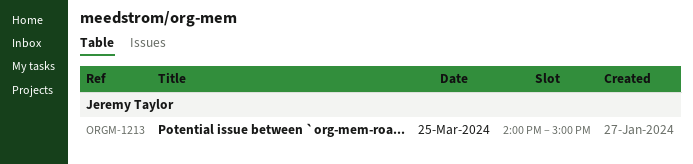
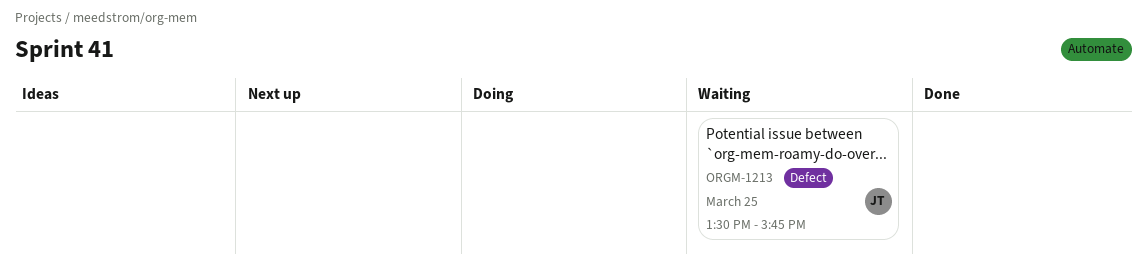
ORGM-1213, begins: 14:00 -> 13:30
ORGM-1213, ends: 15:00 -> 15:45

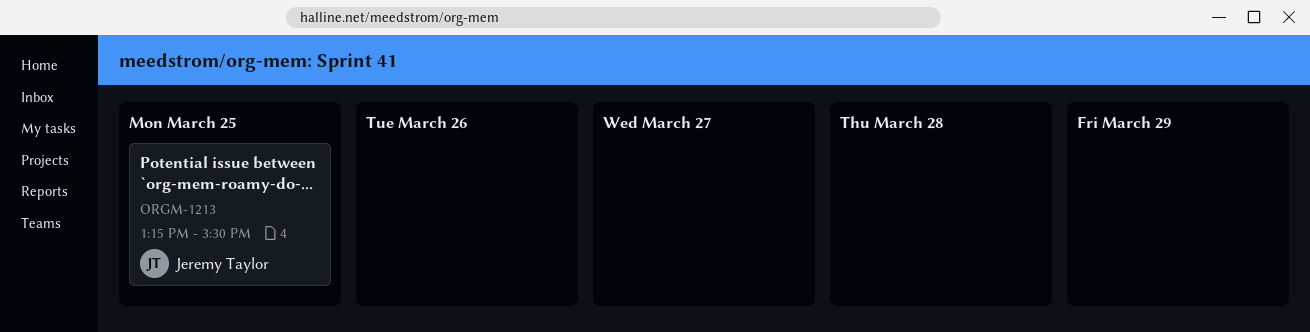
ORGM-1213, begins: 13:30 -> 13:15
ORGM-1213, ends: 15:45 -> 15:30

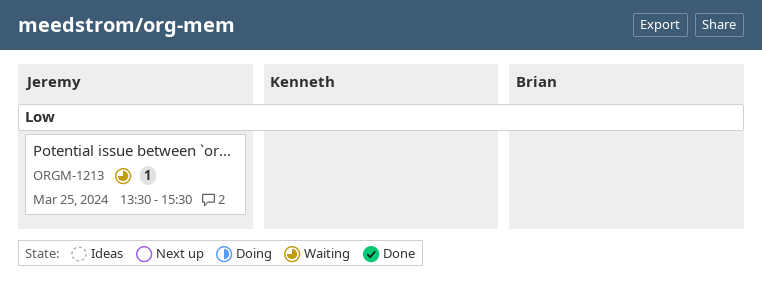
ORGM-1213, begins: 13:15 -> 13:30

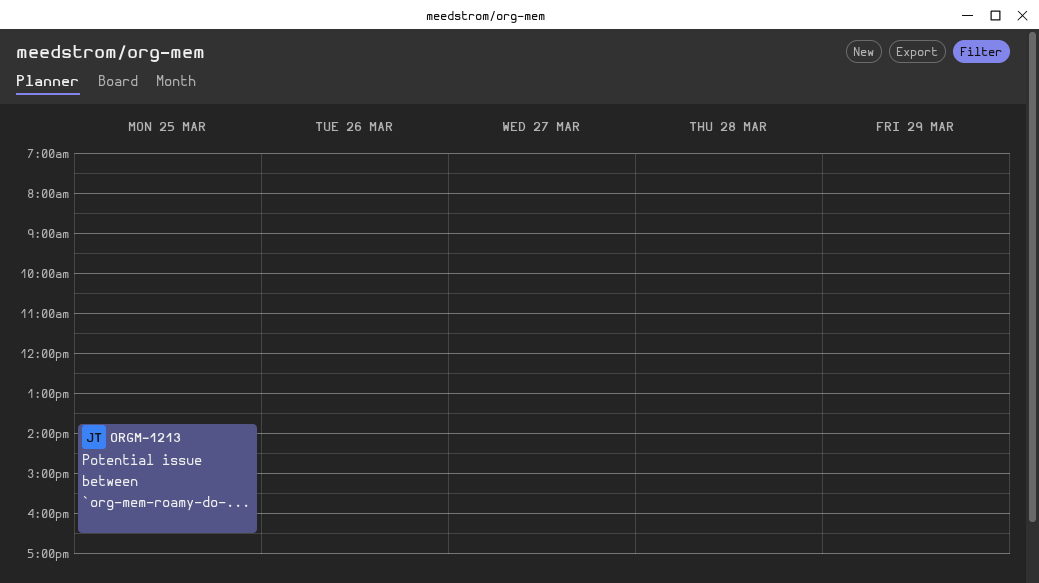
ORGM-1213, begins: 13:30 -> 13:45
ORGM-1213, ends: 15:30 -> 16:30

